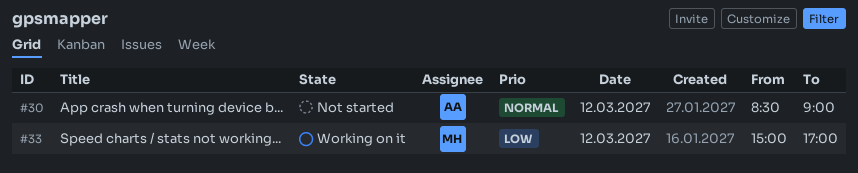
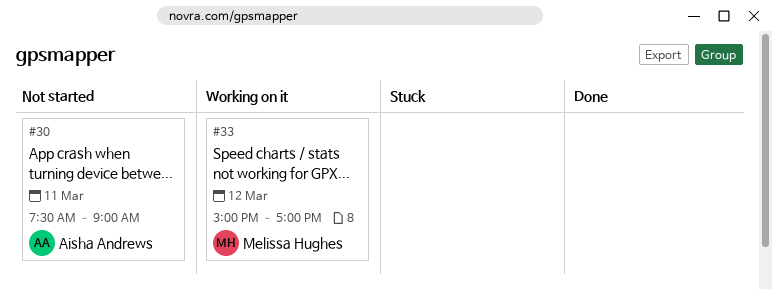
#30, day: Mar 12 -> Mar 11
#30, begins: 08:30 -> 07:30

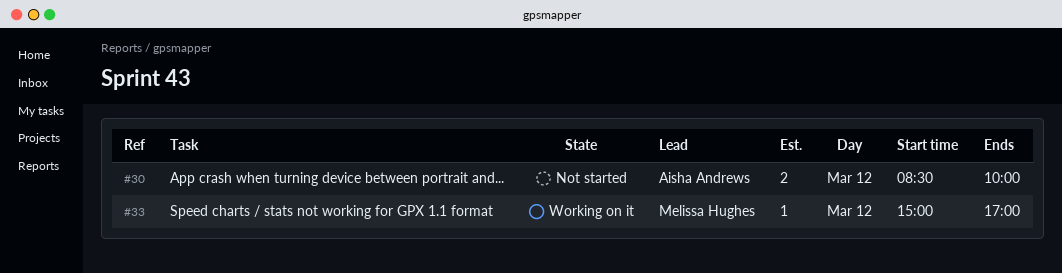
#30, day: Mar 11 -> Mar 12
#30, begins: 07:30 -> 08:30
#30, ends: 09:00 -> 10:00

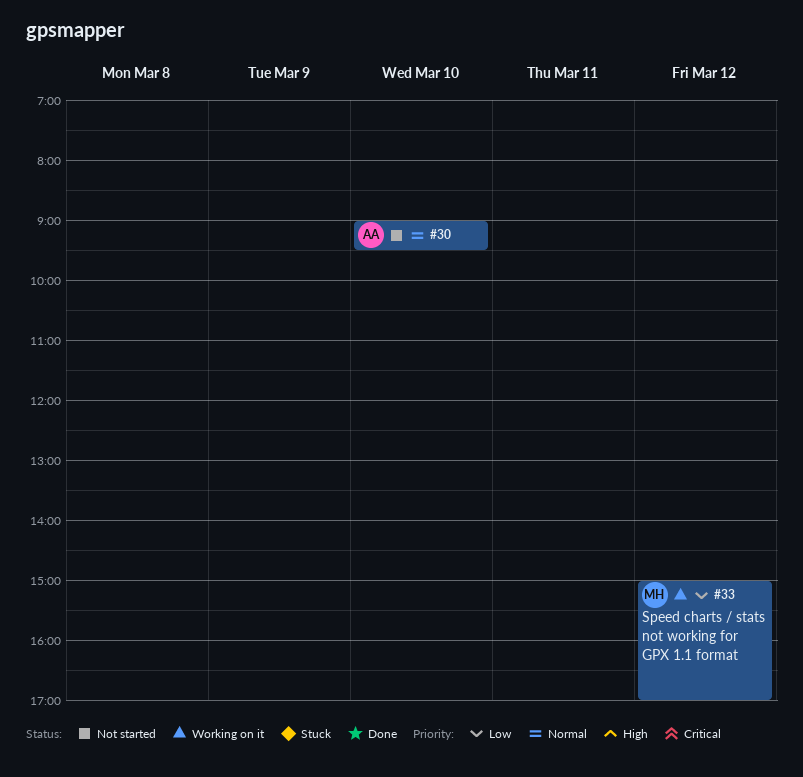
#30, day: Mar 12 -> Mar 10
#30, begins: 08:30 -> 09:00
#30, ends: 10:00 -> 09:30

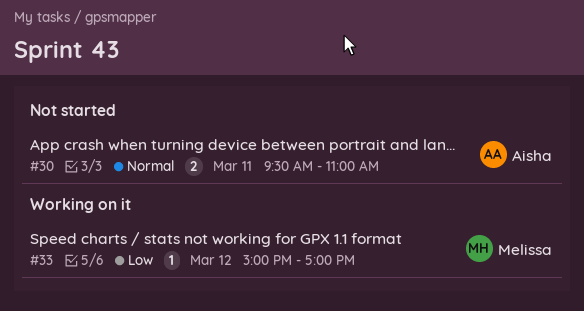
#30, day: Mar 10 -> Mar 11
#30, begins: 09:00 -> 09:30
#30, ends: 09:30 -> 11:00

